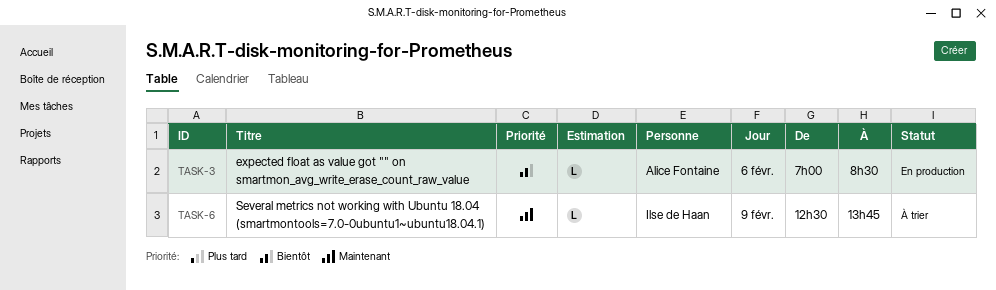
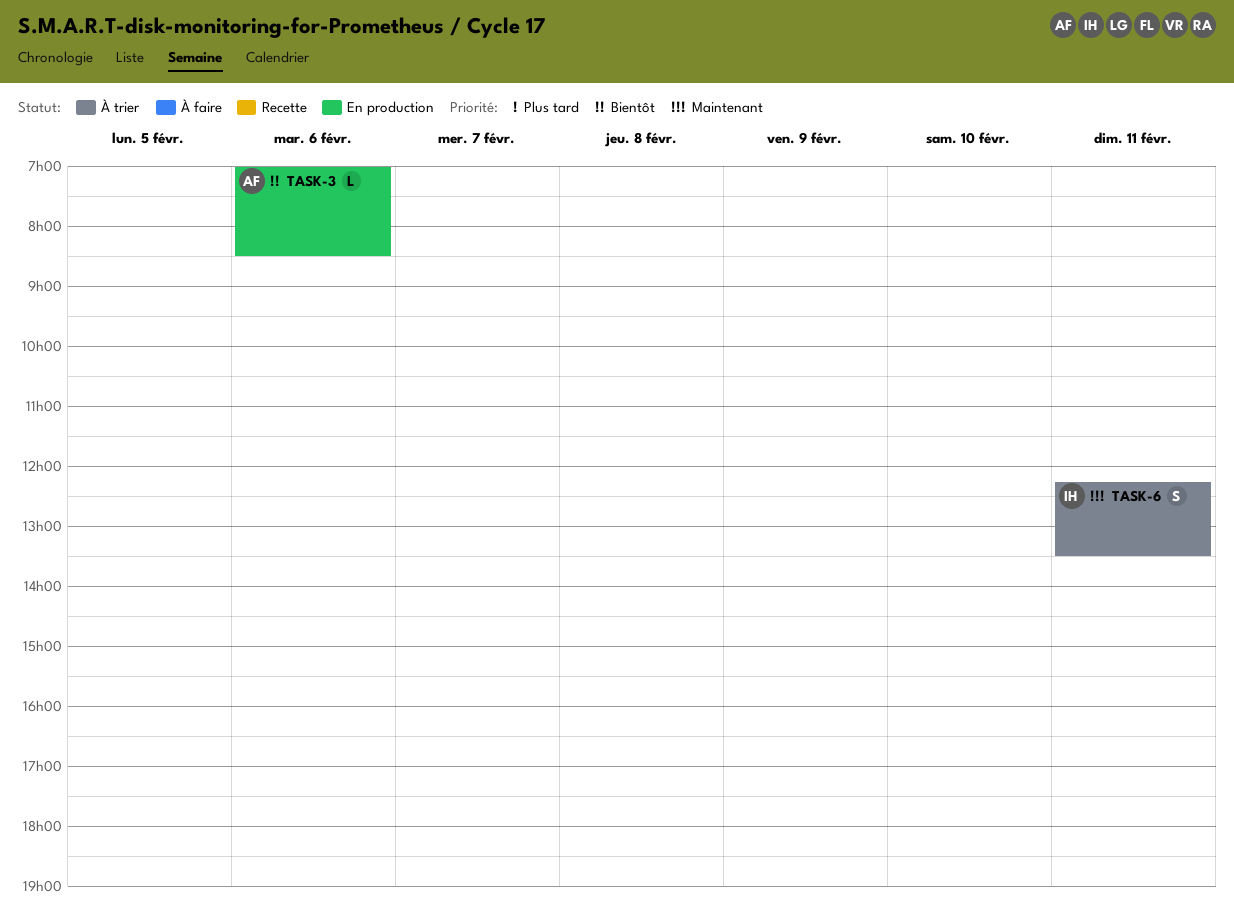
TASK-6, estimate: L -> S
TASK-6, day: Feb 9 -> Feb 11
TASK-6, begins: 12:30 -> 12:15
TASK-6, ends: 13:45 -> 13:30

